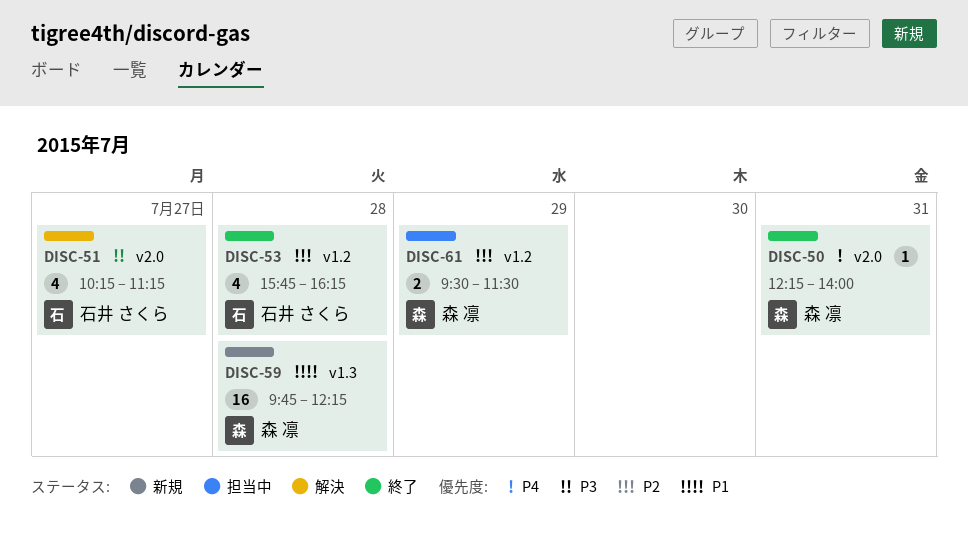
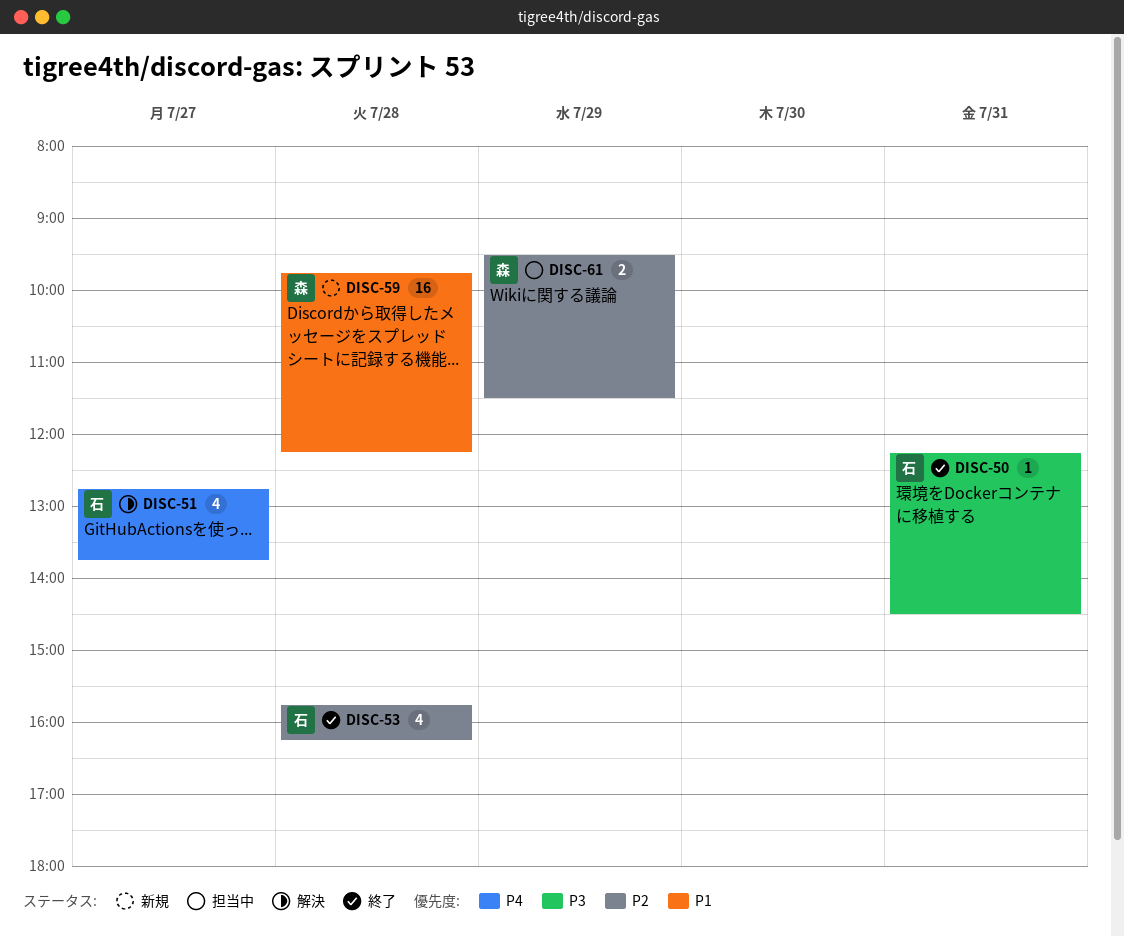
DISC-50, owner: 森 凛 -> 石井 さくら
DISC-50, priority: P4 -> P3
DISC-50, ends: 14:00 -> 14:30
DISC-51, priority: P3 -> P4
DISC-51, begins: 10:15 -> 12:45
DISC-51, ends: 11:15 -> 13:45

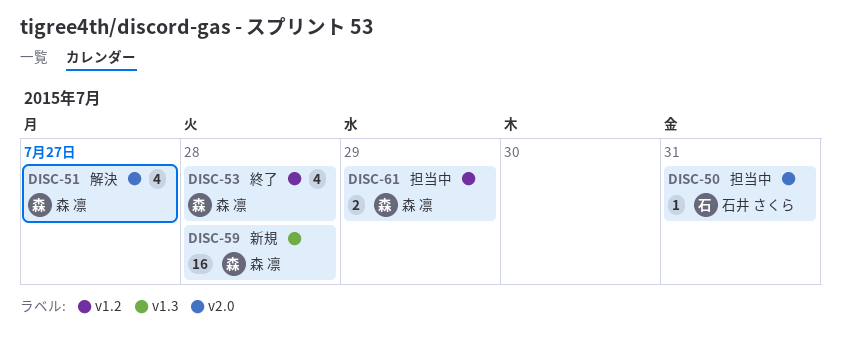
DISC-50, status: 終了 -> 担当中
DISC-51, owner: 石井 さくら -> 森 凛
DISC-53, owner: 石井 さくら -> 森 凛

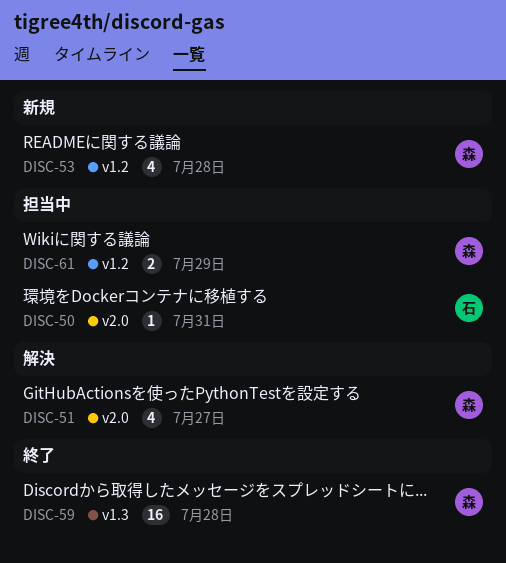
DISC-53, status: 終了 -> 新規
DISC-59, status: 新規 -> 終了

